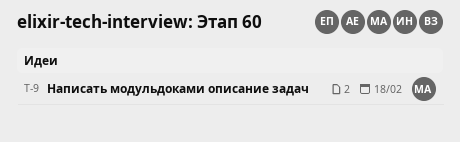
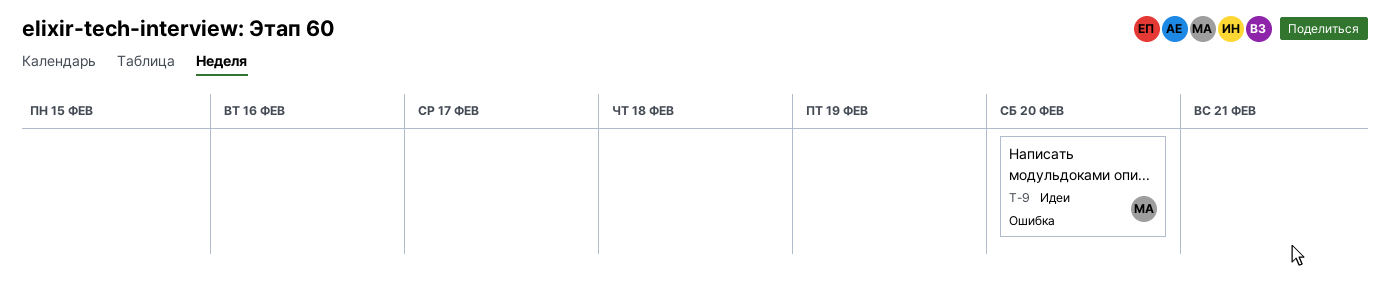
T-9, due: Feb 18 -> Feb 20

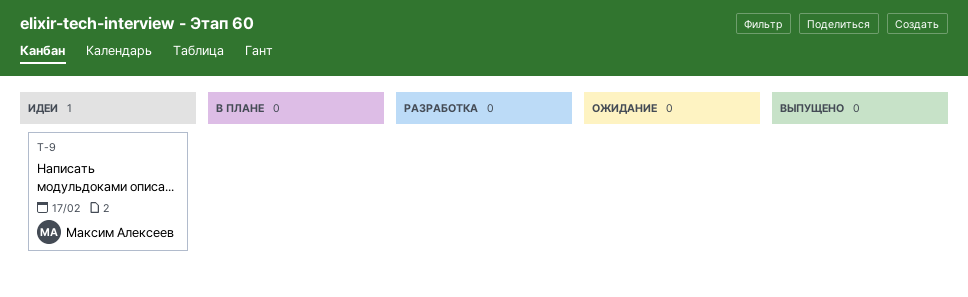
T-9, due: Feb 20 -> Feb 17

